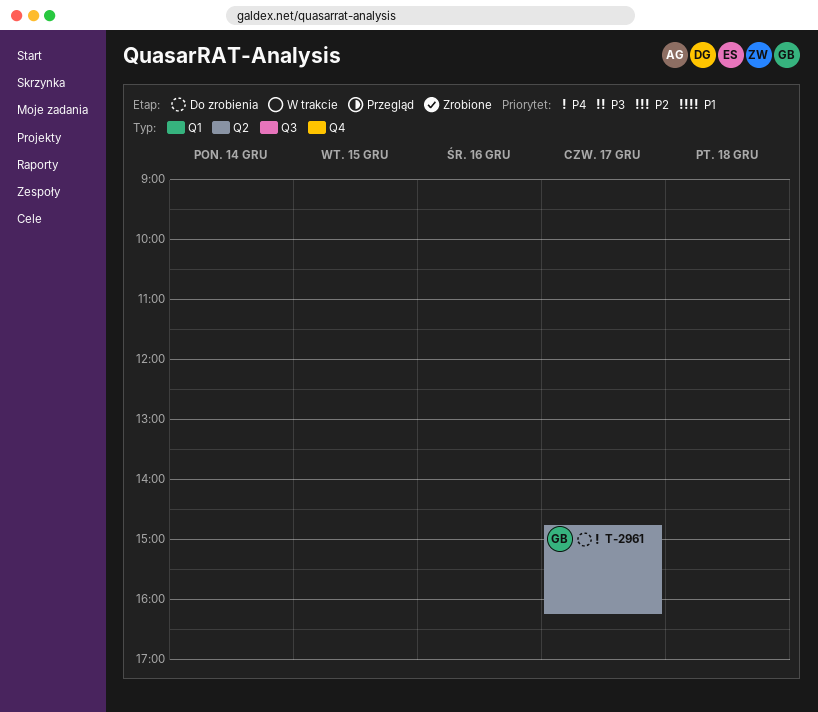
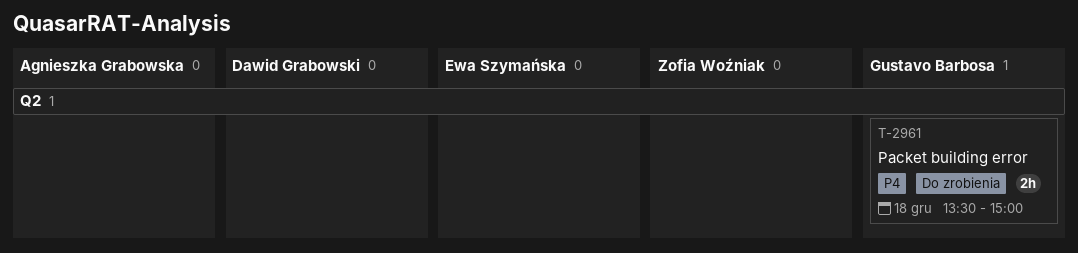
T-2961, day: Dec 17 -> Dec 18
T-2961, begins: 14:45 -> 13:30
T-2961, ends: 16:15 -> 15:00

